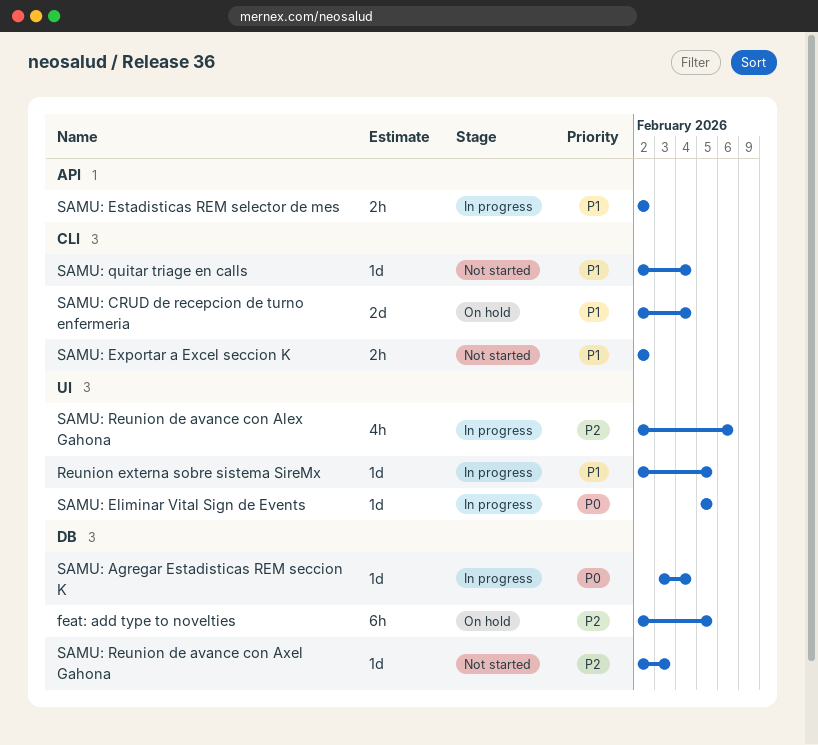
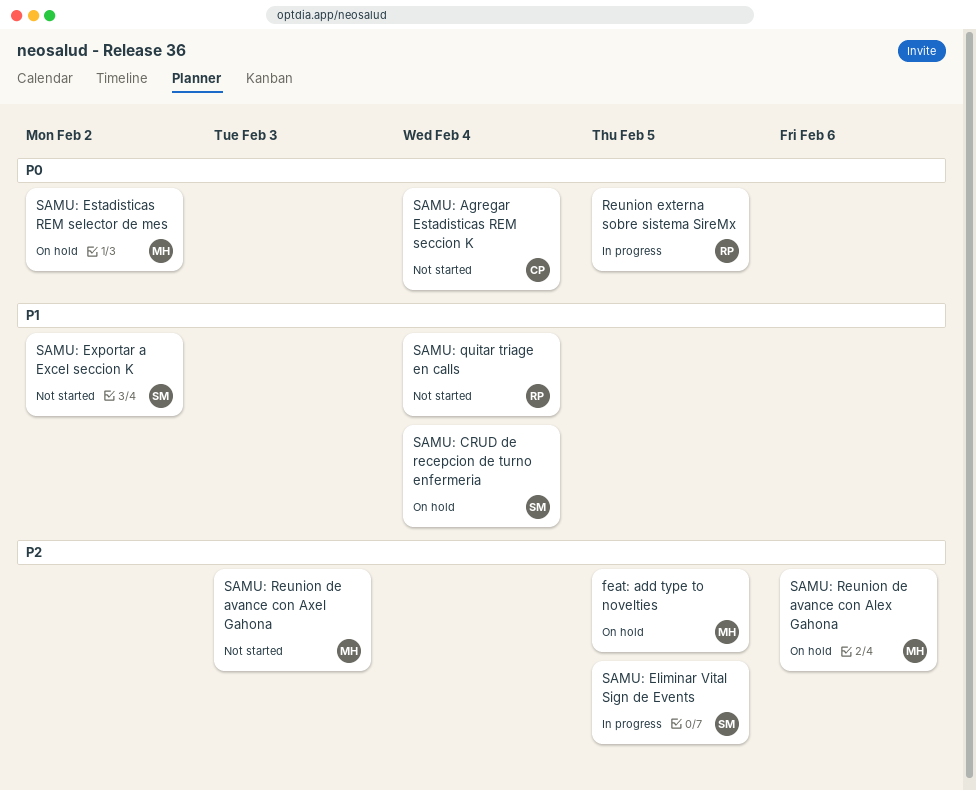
Reunion externa sobre sistema SireMx, priority: P1 -> P0
SAMU: Agregar Estadisticas REM seccion K, status: In progress -> Not started
SAMU: Eliminar Vital Sign de Events, priority: P0 -> P2
SAMU: Estadisticas REM selector de mes, status: In progress -> On hold
SAMU: Estadisticas REM selector de mes, priority: P1 -> P0
SAMU: Reunion de avance con Alex Gahona, status: In progress -> On hold

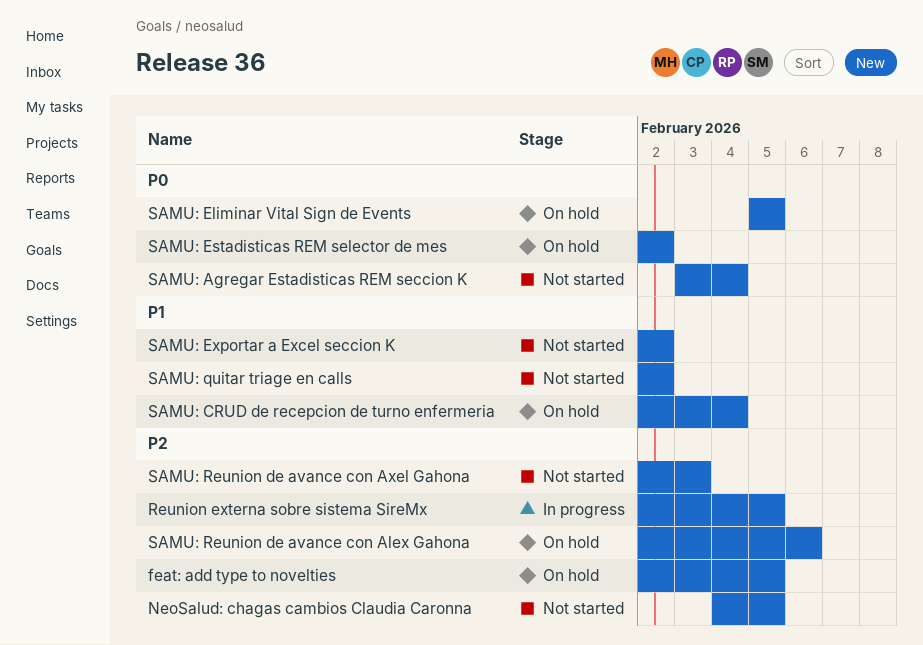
NeoSalud: chagas cambios Claudia Caronna: none -> present
Reunion externa sobre sistema SireMx, priority: P0 -> P2
SAMU: Eliminar Vital Sign de Events, status: In progress -> On hold
SAMU: Eliminar Vital Sign de Events, priority: P2 -> P0
SAMU: quitar triage en calls, due: Feb 4 -> Feb 2

